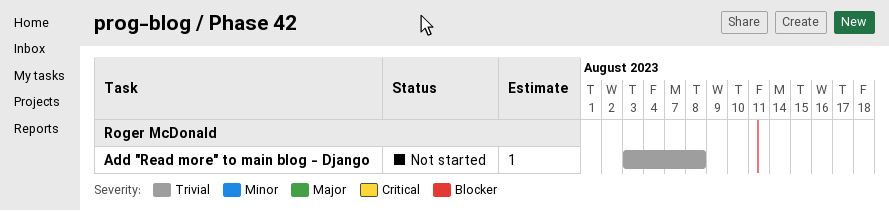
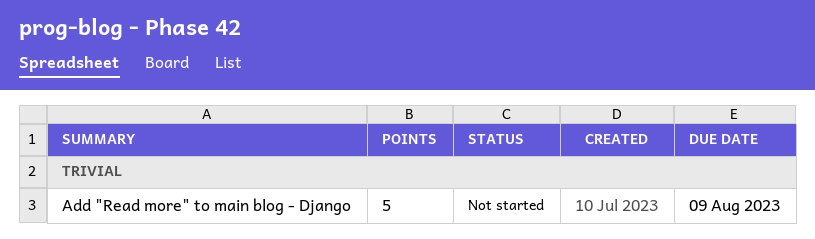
Add "Read more" to main blog - Django, estimate: 1 -> 5
Add "Read more" to main blog - Django, due: Aug 8 -> Aug 9

